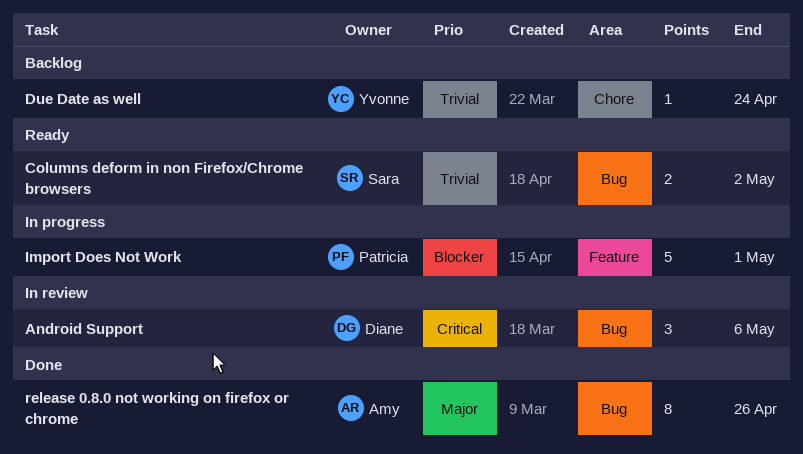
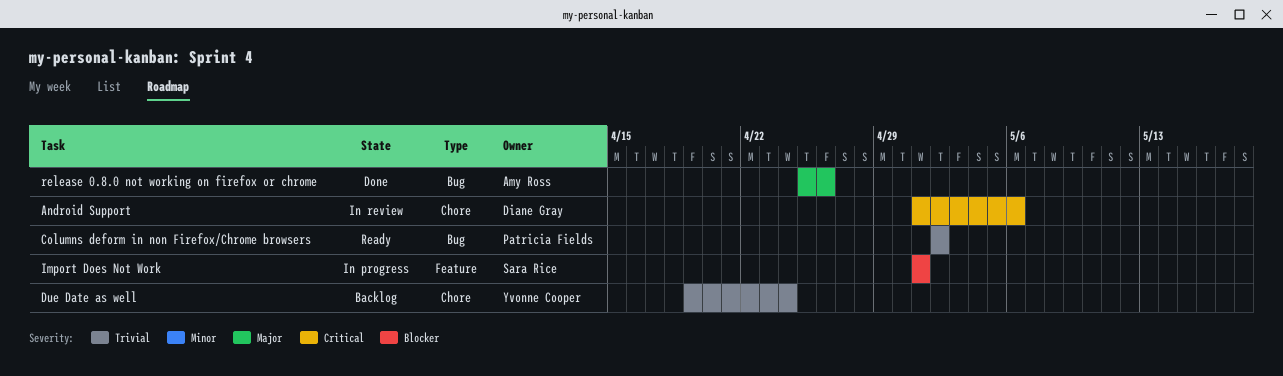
Android Support, label: Bug -> Chore
Columns deform in non Firefox/Chrome browsers, owner: Sara Rice -> Patricia Fields
Import Does Not Work, owner: Patricia Fields -> Sara Rice

